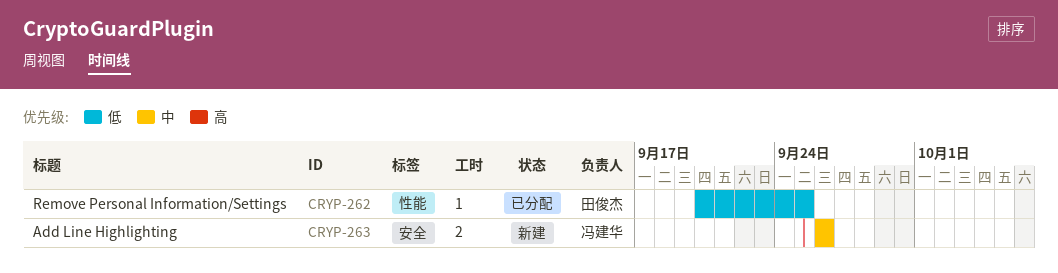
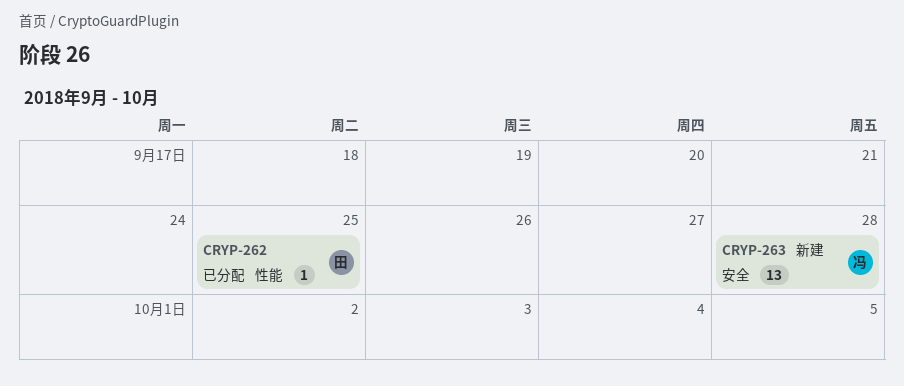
CRYP-263, estimate: 2 -> 13
CRYP-263, due: Sep 26 -> Sep 28

